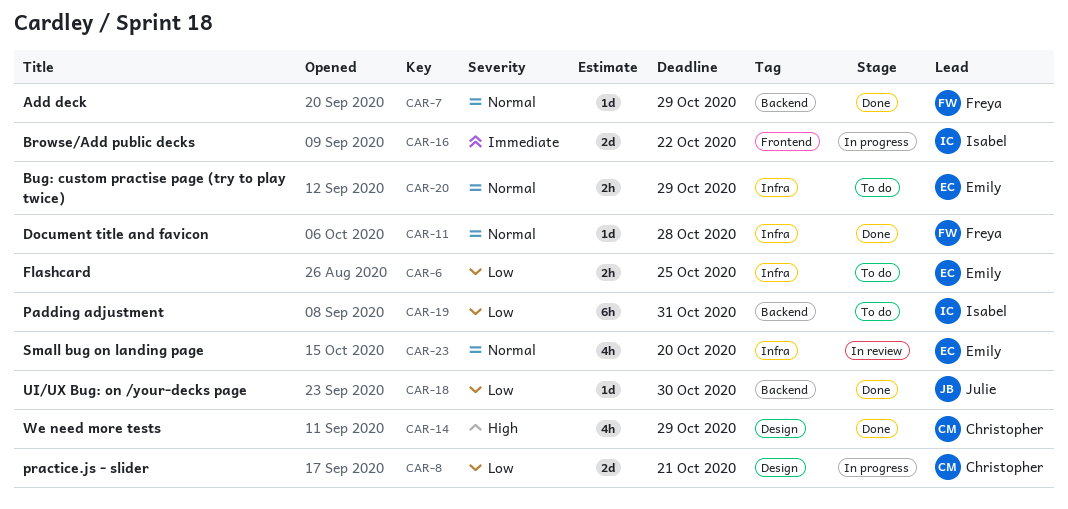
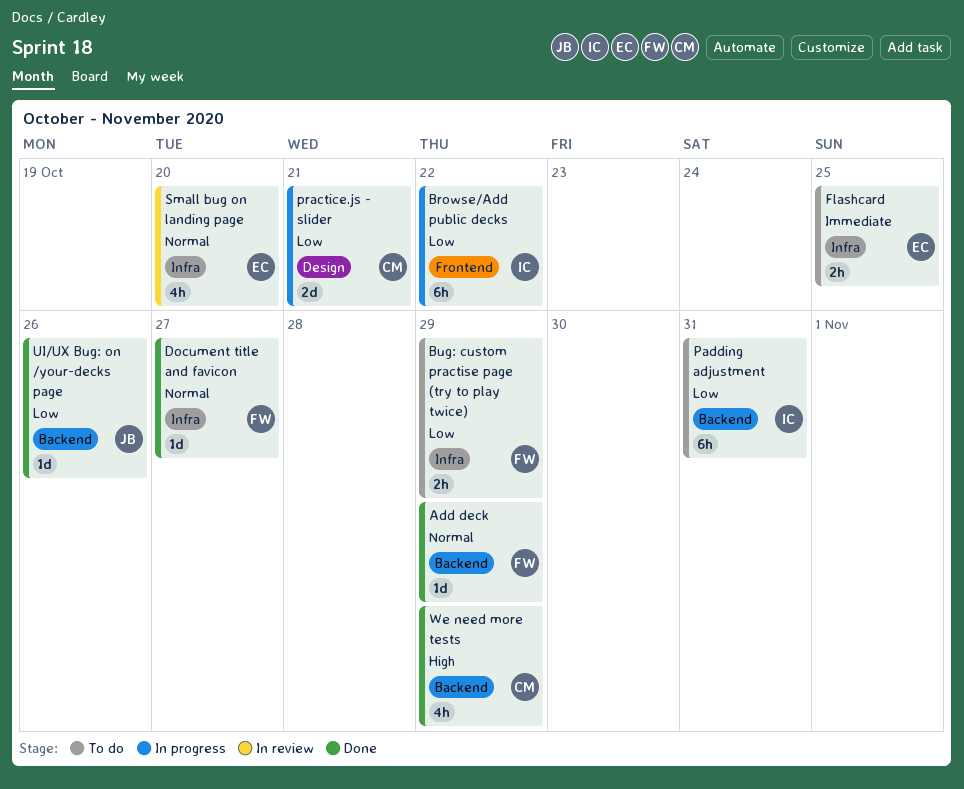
Browse/Add public decks, priority: Immediate -> Low
Browse/Add public decks, estimate: 2d -> 6h
Bug: custom practise page (try to play twice), owner: Emily -> Freya
Bug: custom practise page (try to play twice), priority: Normal -> Low
Document title and favicon, due: Oct 28 -> Oct 27
Flashcard, priority: Low -> Immediate
UI/UX Bug: on /your-decks page, due: Oct 30 -> Oct 26
We need more tests, label: Design -> Backend

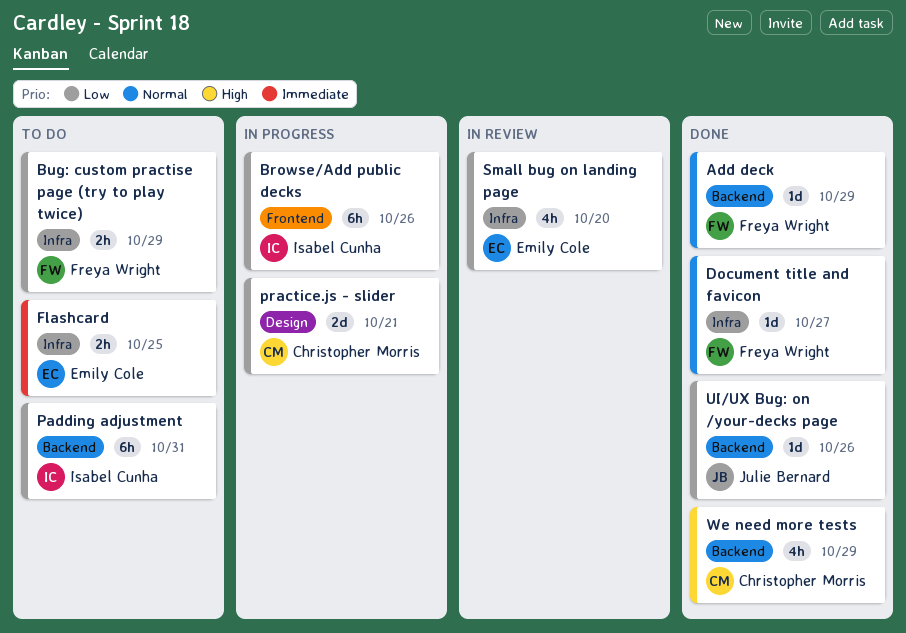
Browse/Add public decks, due: Oct 22 -> Oct 26
Small bug on landing page, priority: Normal -> Low

